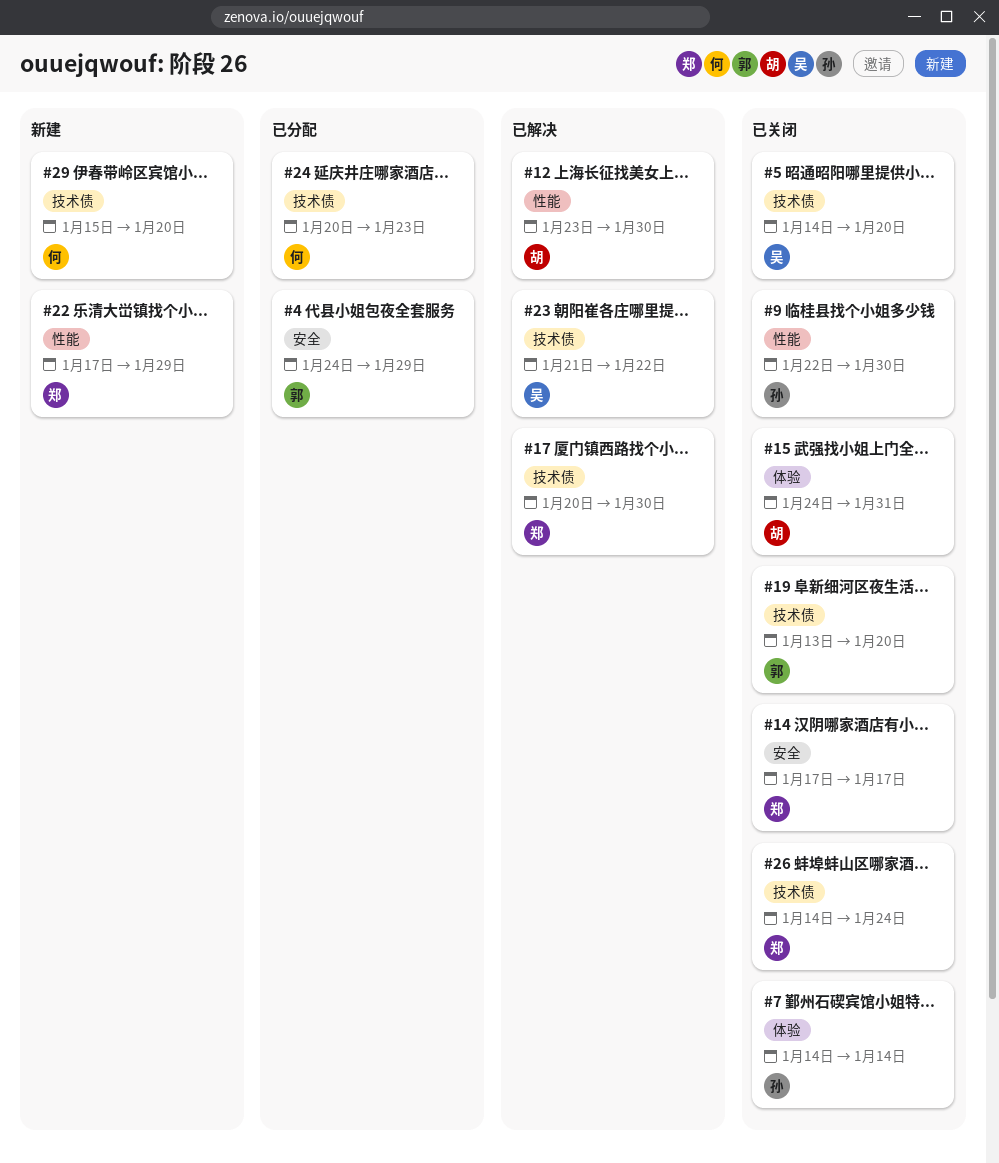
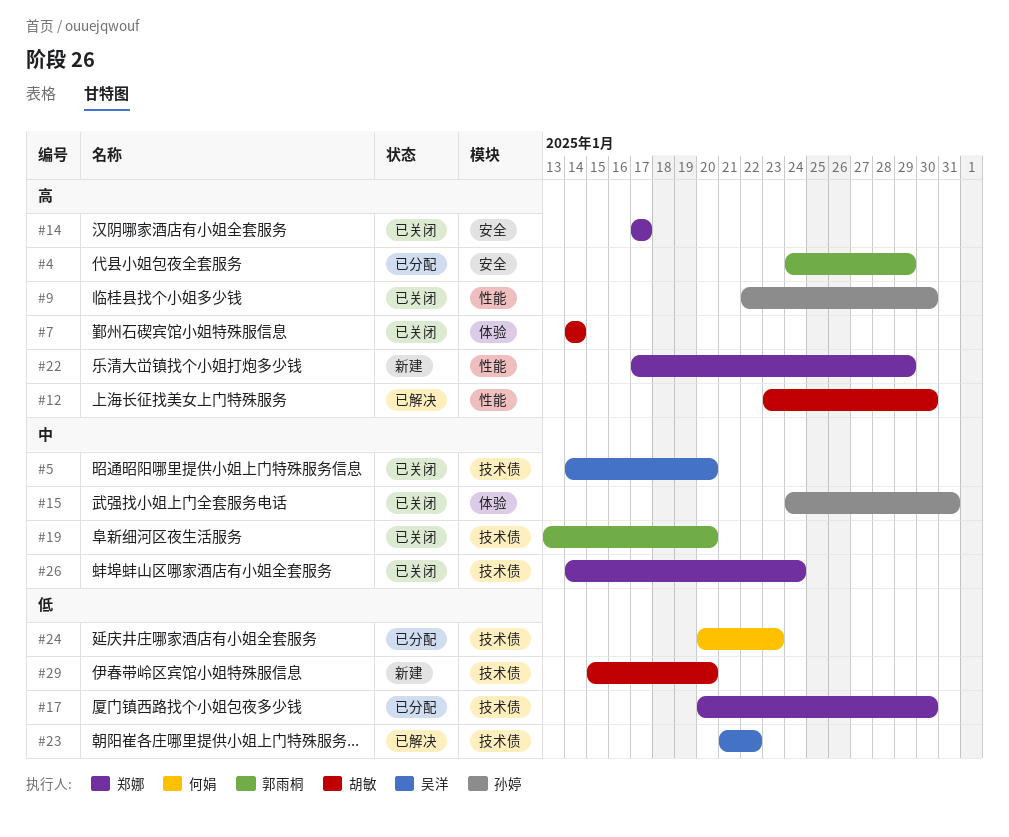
#7, owner: 孙婷 -> 胡敏
#15, owner: 胡敏 -> 孙婷
#17, status: 已解决 -> 已分配
#29, owner: 何娟 -> 胡敏

